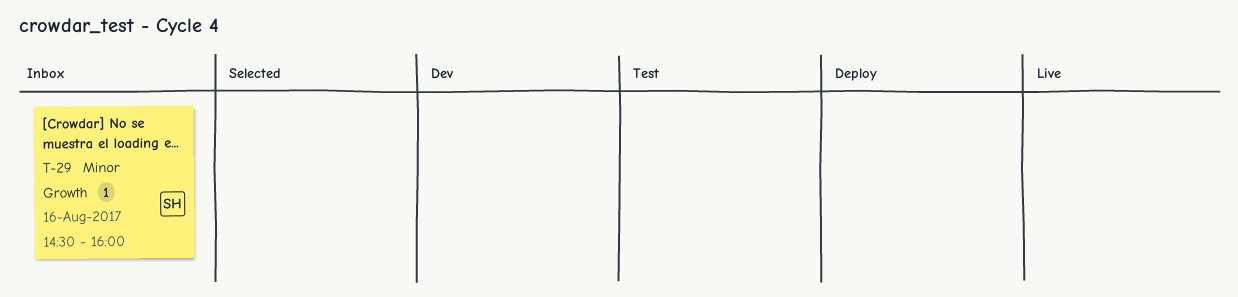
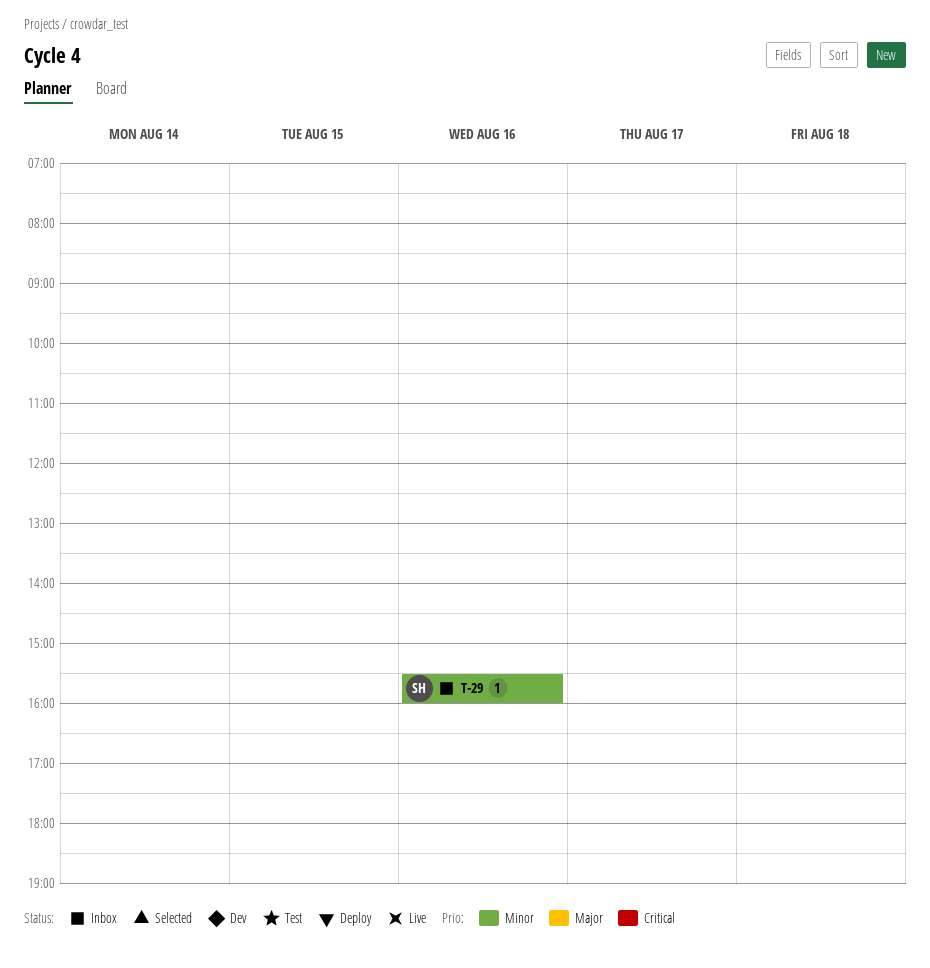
T-29, begins: 14:30 -> 15:30

